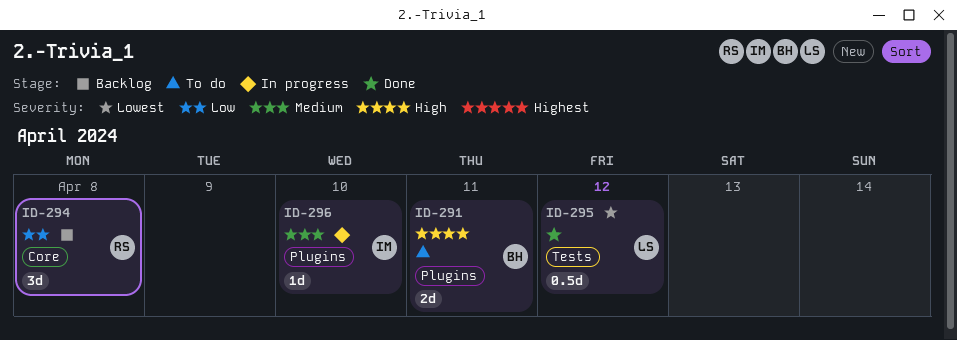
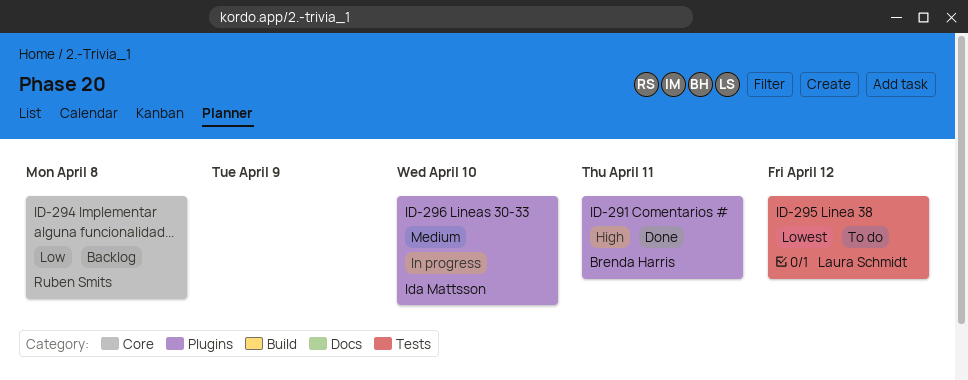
ID-291, status: To do -> Done
ID-295, status: Done -> To do

